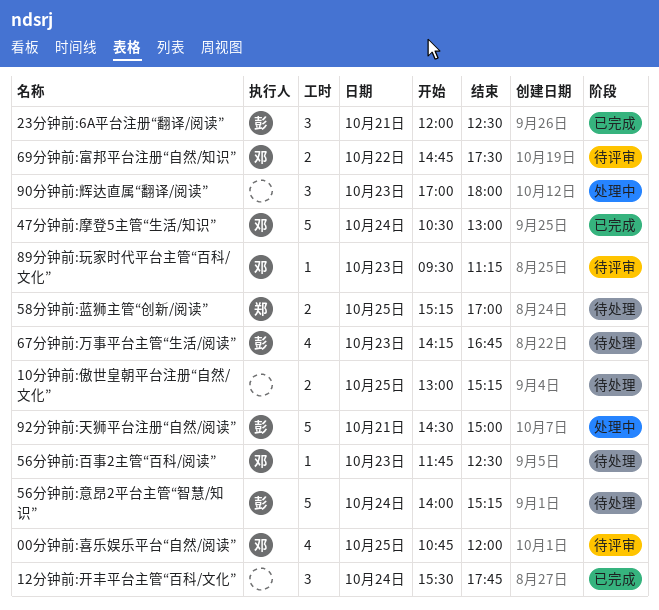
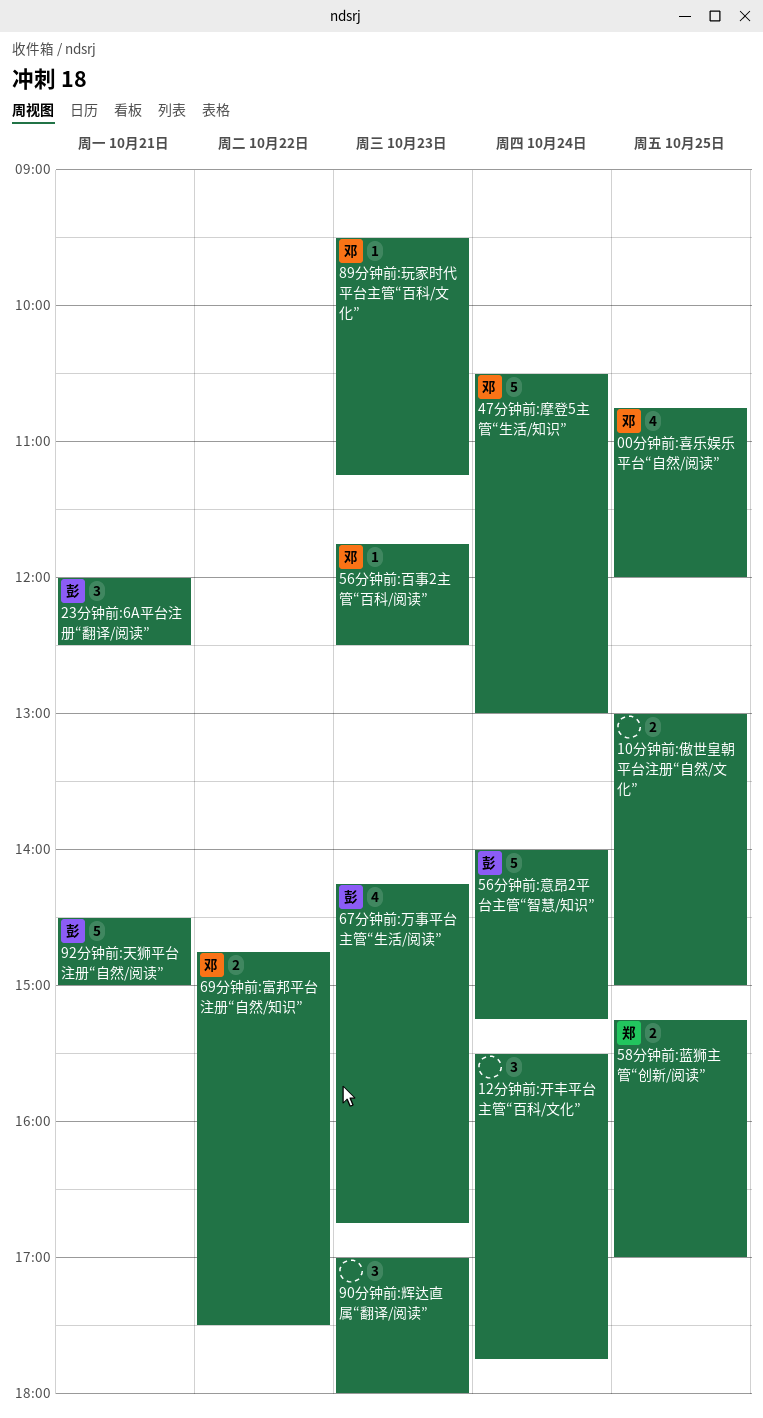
10分钟前:傲世皇朝平台注册“自然/文化”, ends: 15:15 -> 15:00

